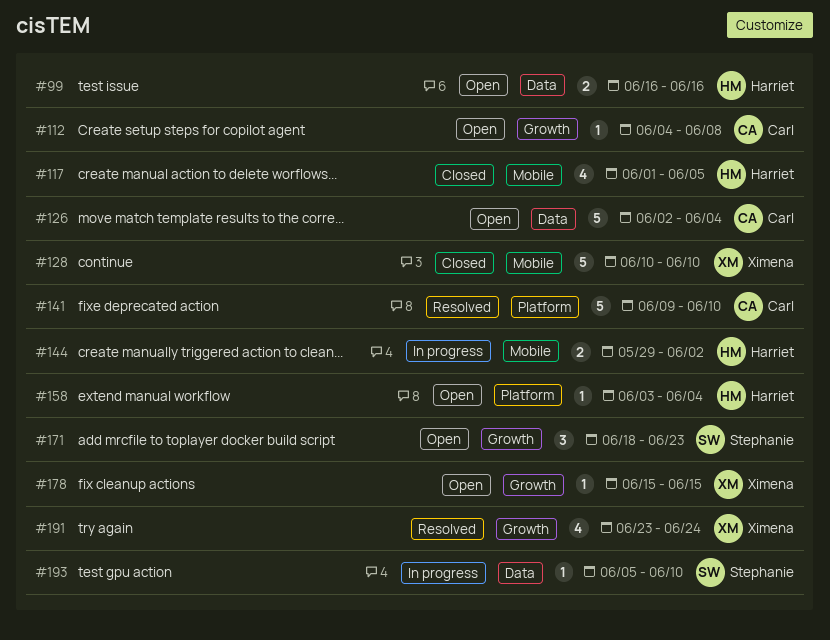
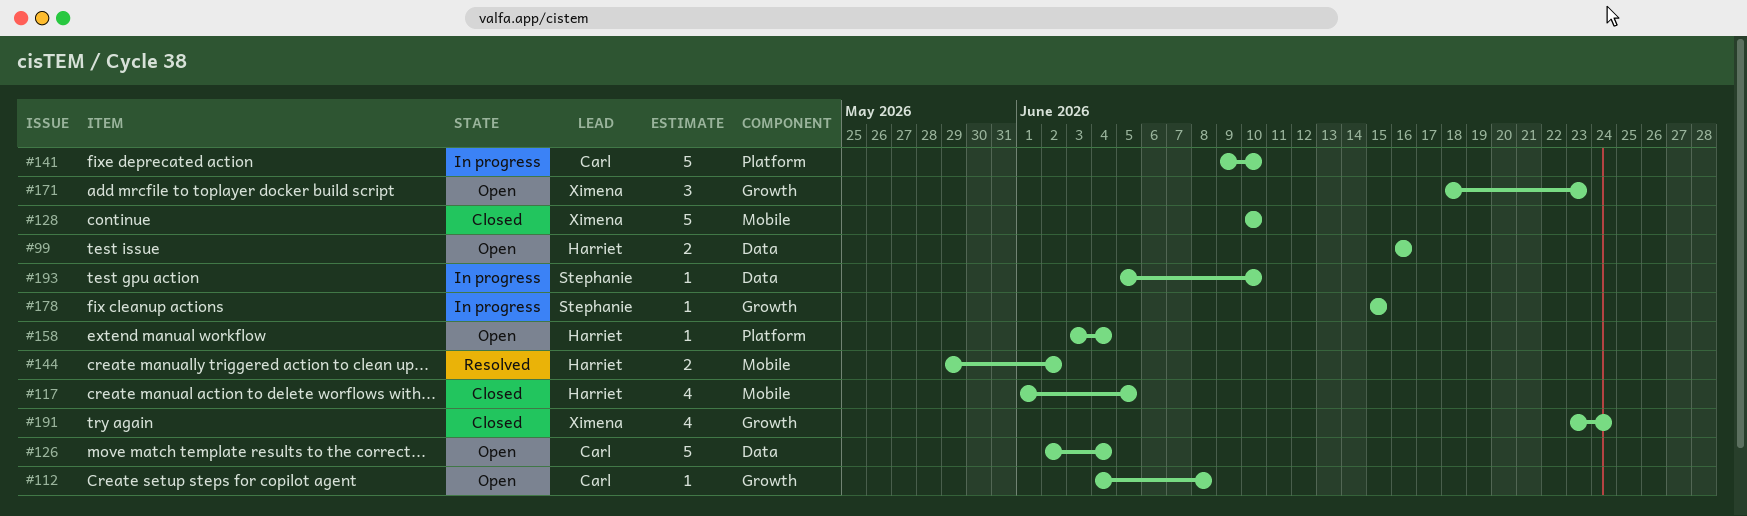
#141, status: Resolved -> In progress
#144, status: In progress -> Resolved
#171, owner: Stephanie -> Ximena
#178, status: Open -> In progress
#178, owner: Ximena -> Stephanie
#191, status: Resolved -> Closed

